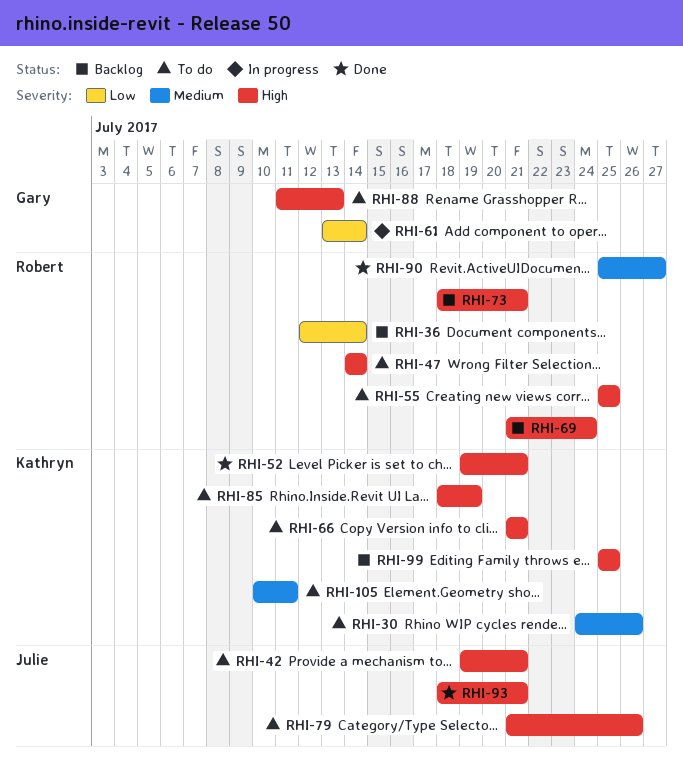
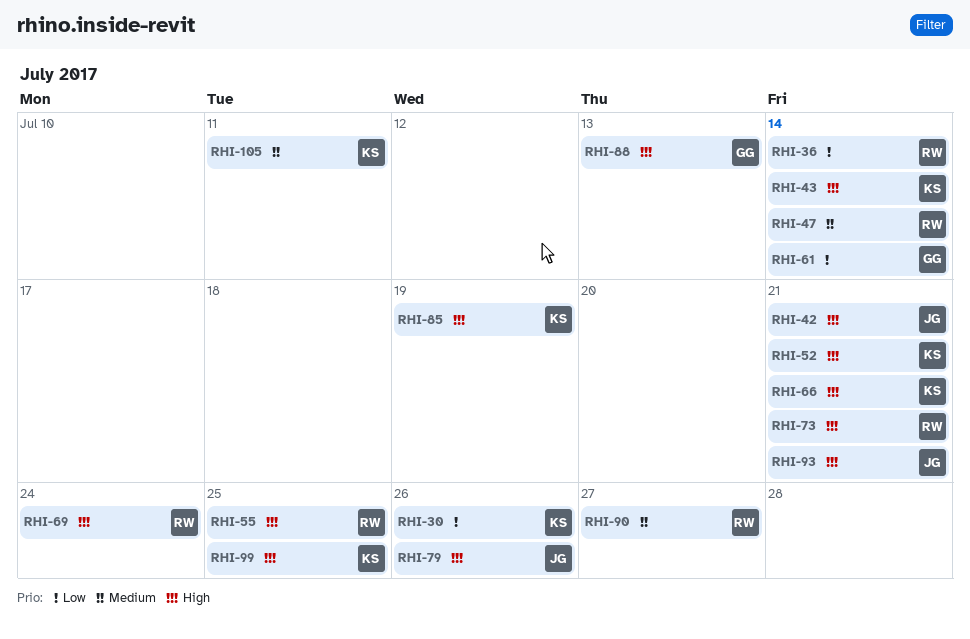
RHI-30, priority: Medium -> Low
RHI-43: none -> present
RHI-47, priority: High -> Medium

